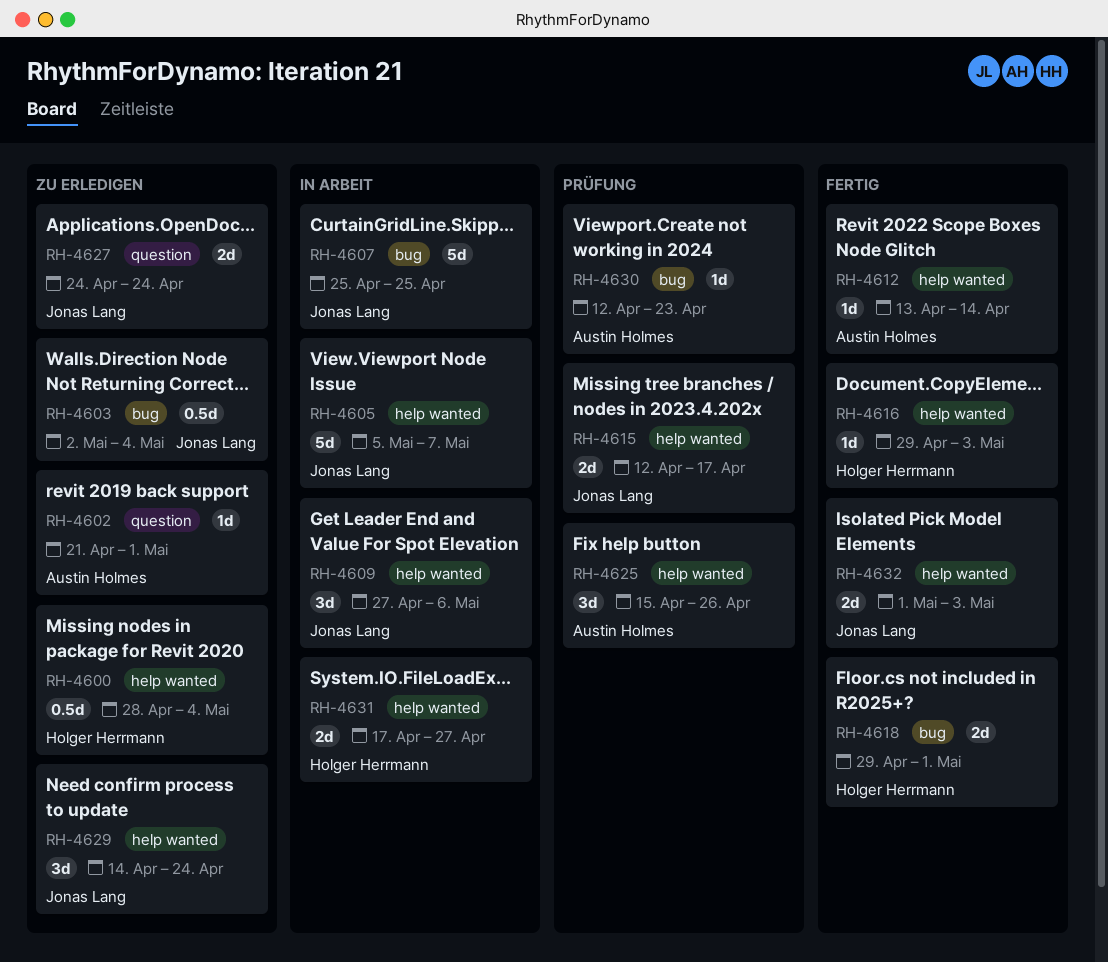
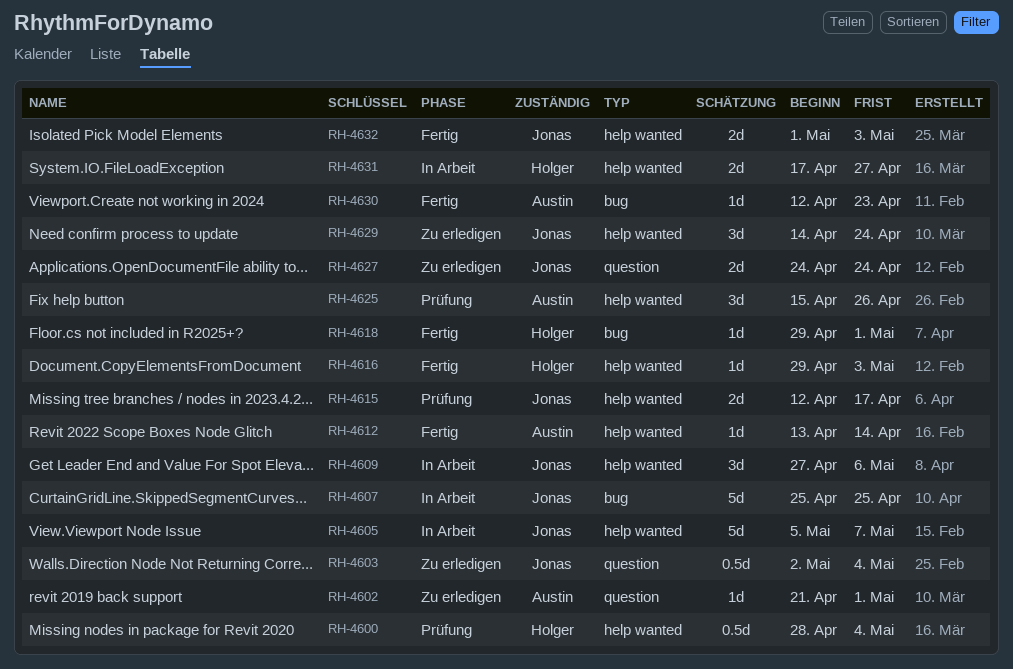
RH-4600, status: Zu erledigen -> Prüfung
RH-4603, label: bug -> question
RH-4618, estimate: 2d -> 1d
RH-4630, status: Prüfung -> Fertig

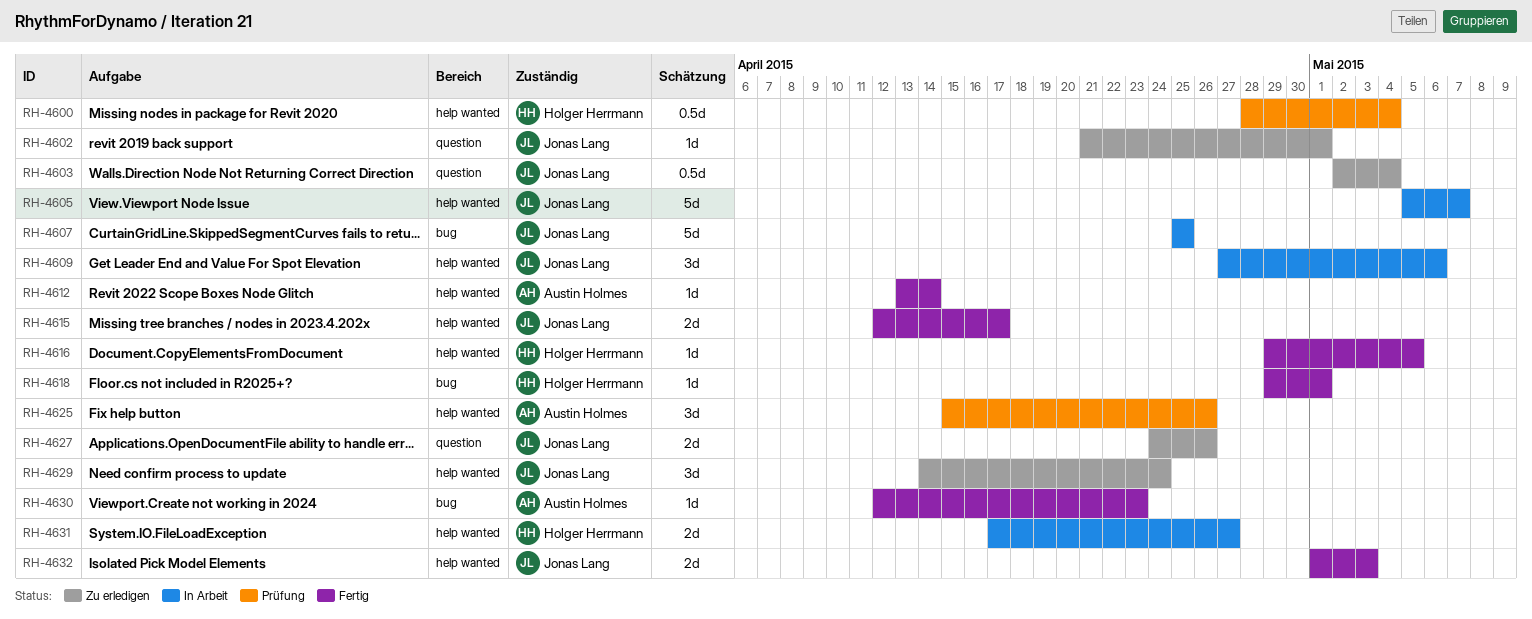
RH-4602, owner: Austin Holmes -> Jonas Lang
RH-4615, status: Prüfung -> Fertig
RH-4616, due: May 3 -> May 5
RH-4627, due: Apr 24 -> Apr 26

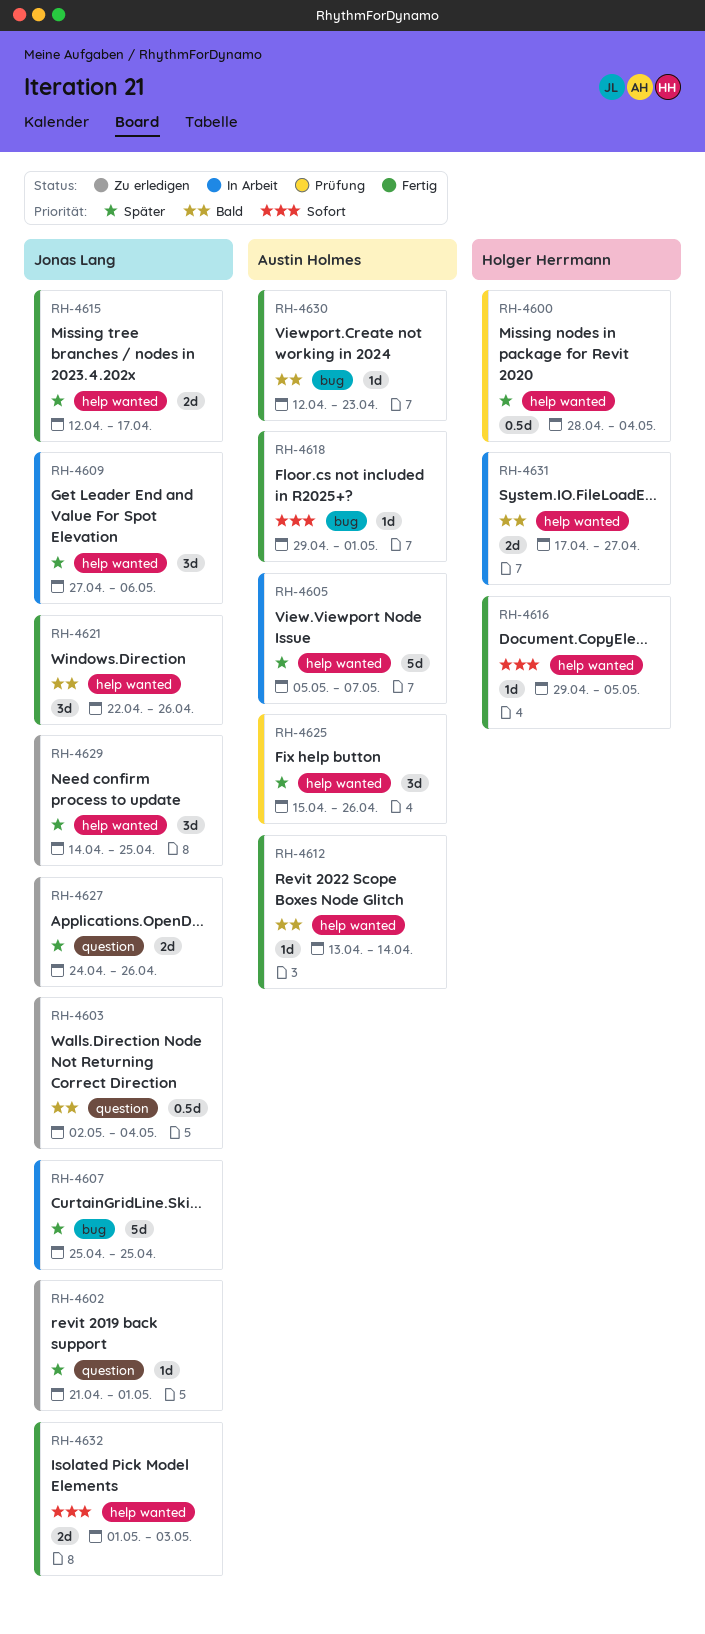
RH-4605, owner: Jonas Lang -> Austin Holmes
RH-4618, owner: Holger Herrmann -> Austin Holmes
RH-4621: none -> present
RH-4629, due: Apr 24 -> Apr 25

